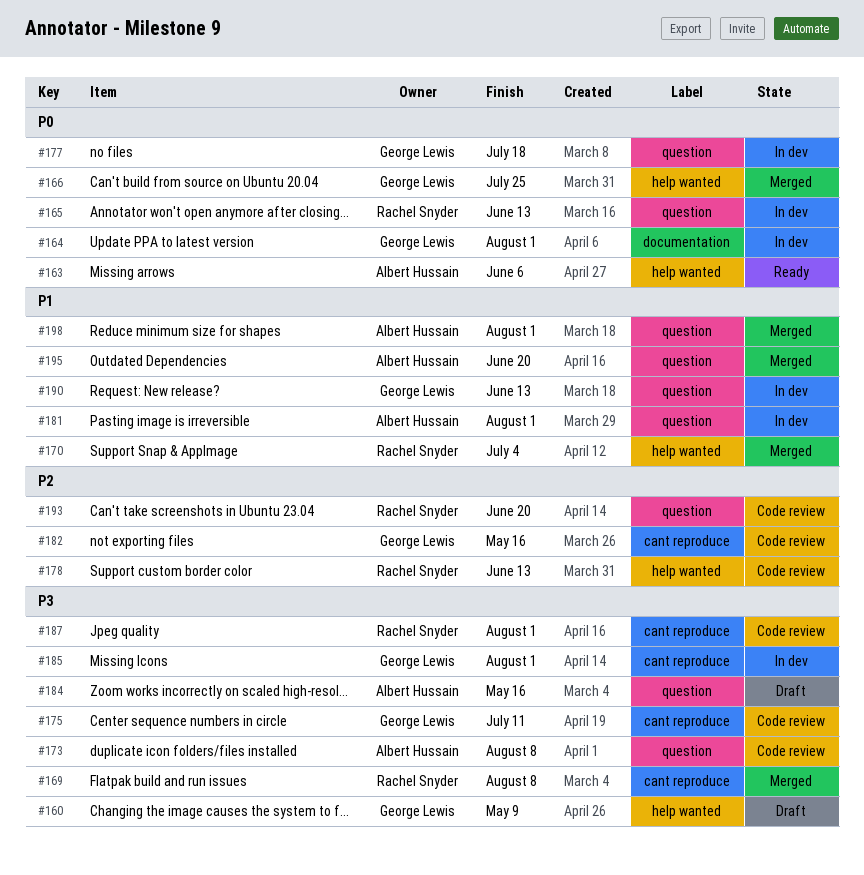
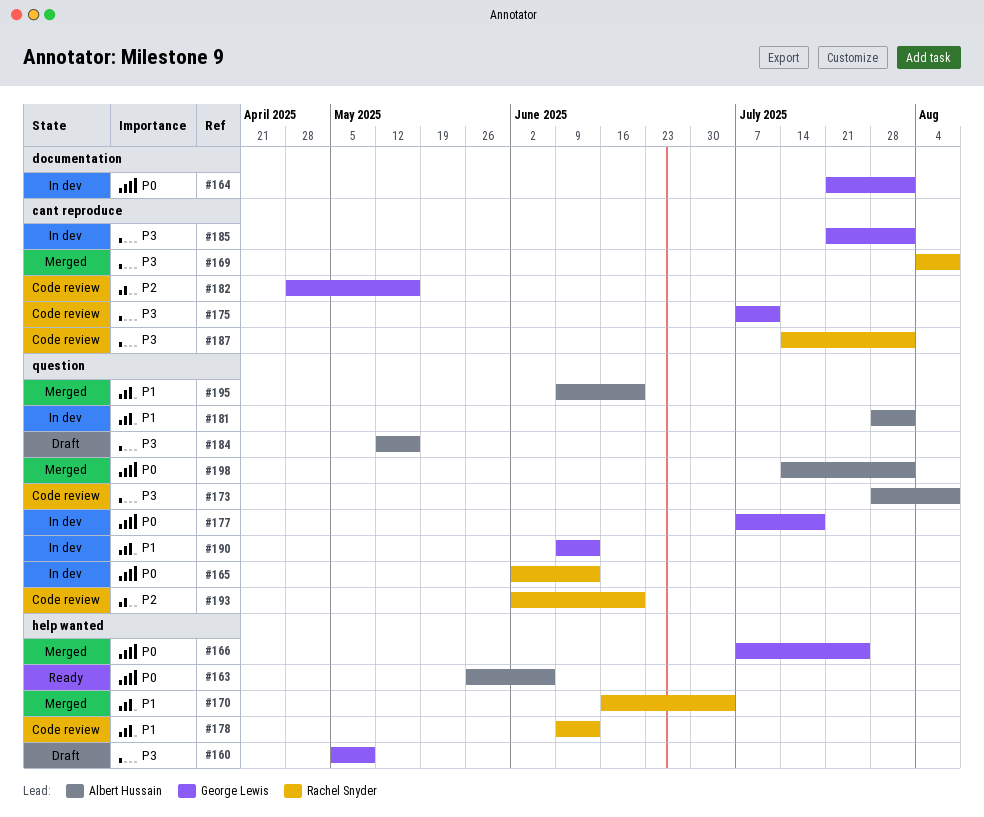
#178, priority: P2 -> P1
#198, priority: P1 -> P0

